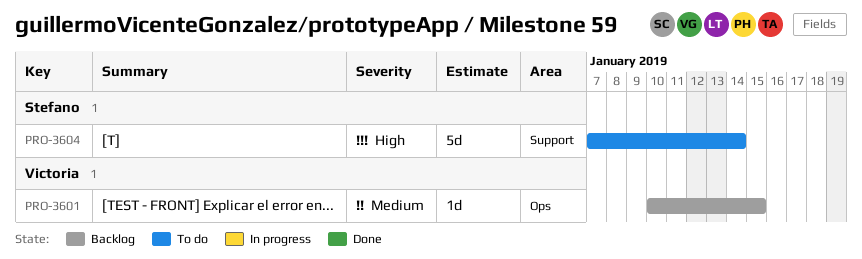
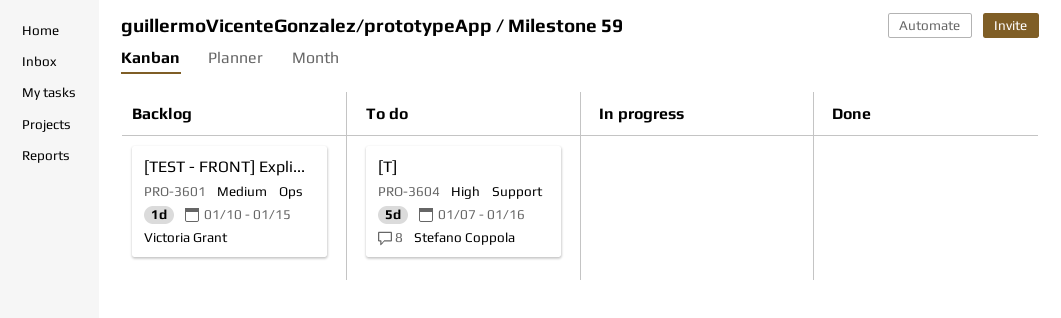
PRO-3604, due: Jan 14 -> Jan 16

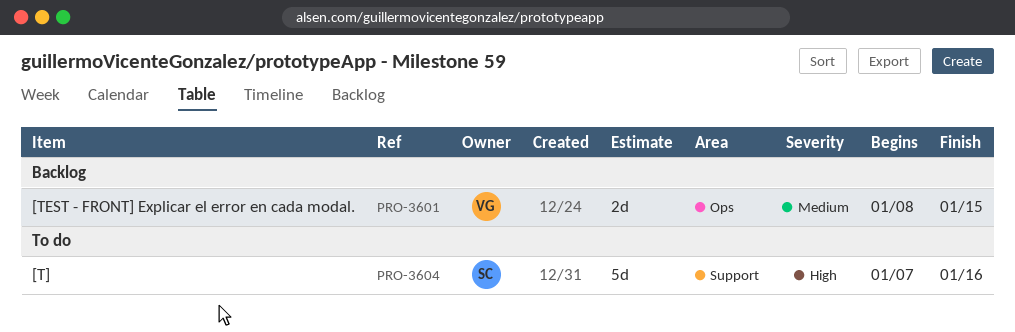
PRO-3601, estimate: 1d -> 2d
PRO-3601, start: Jan 10 -> Jan 8

